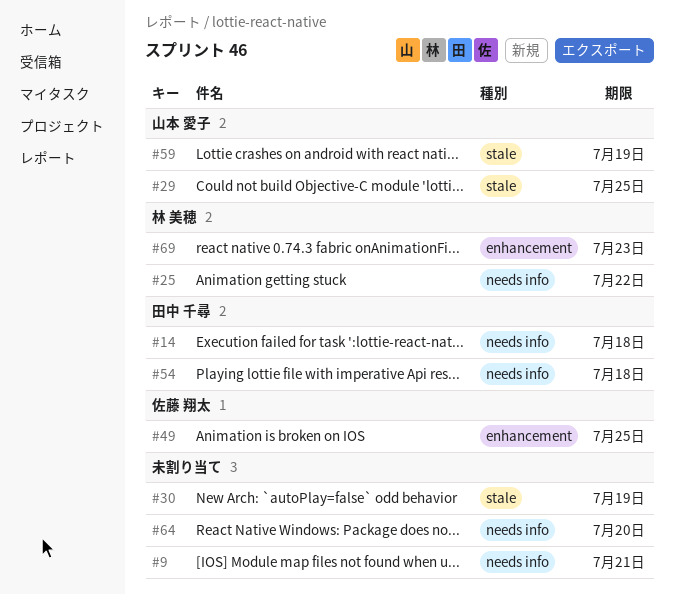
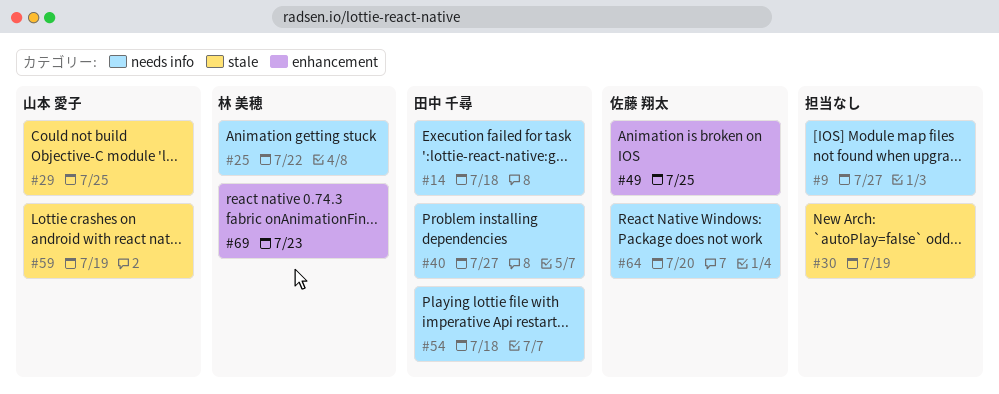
#9, due: Jul 21 -> Jul 27
#40: none -> present
#64, owner: none -> 佐藤 翔太

